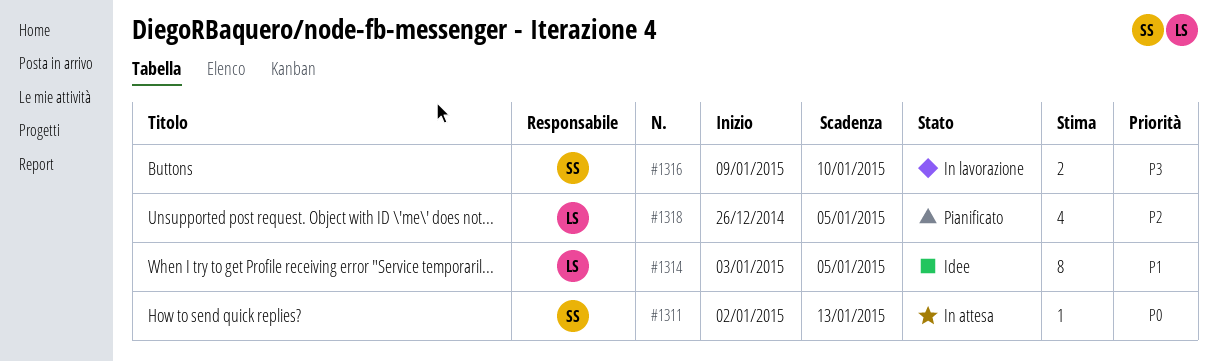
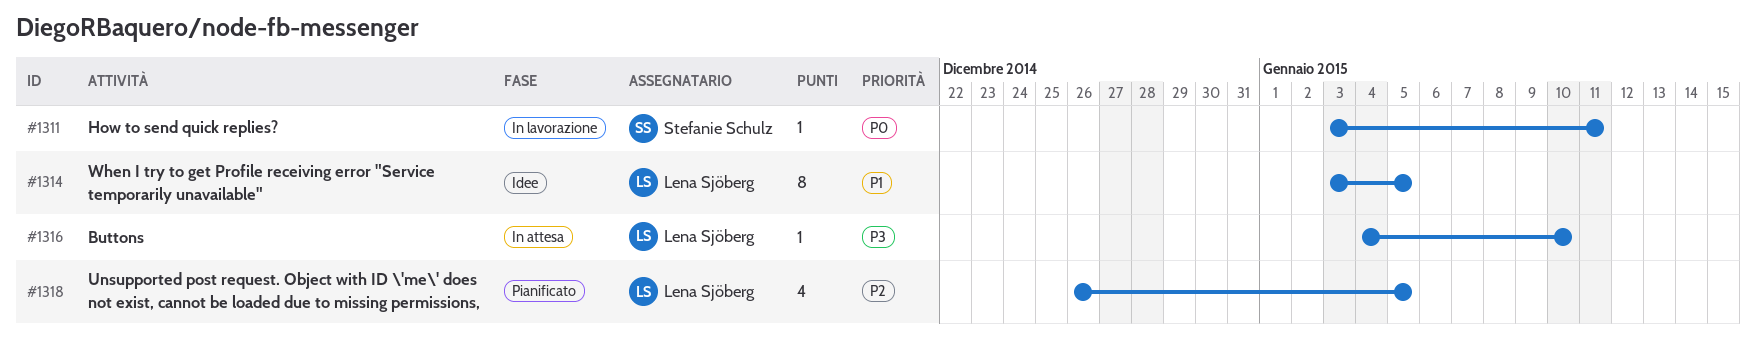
#1311, status: In attesa -> In lavorazione
#1311, start: Jan 2 -> Jan 3
#1311, due: Jan 13 -> Jan 11
#1316, status: In lavorazione -> In attesa
#1316, owner: Stefanie Schulz -> Lena Sjöberg
#1316, estimate: 2 -> 1
#1316, start: Jan 9 -> Jan 4

